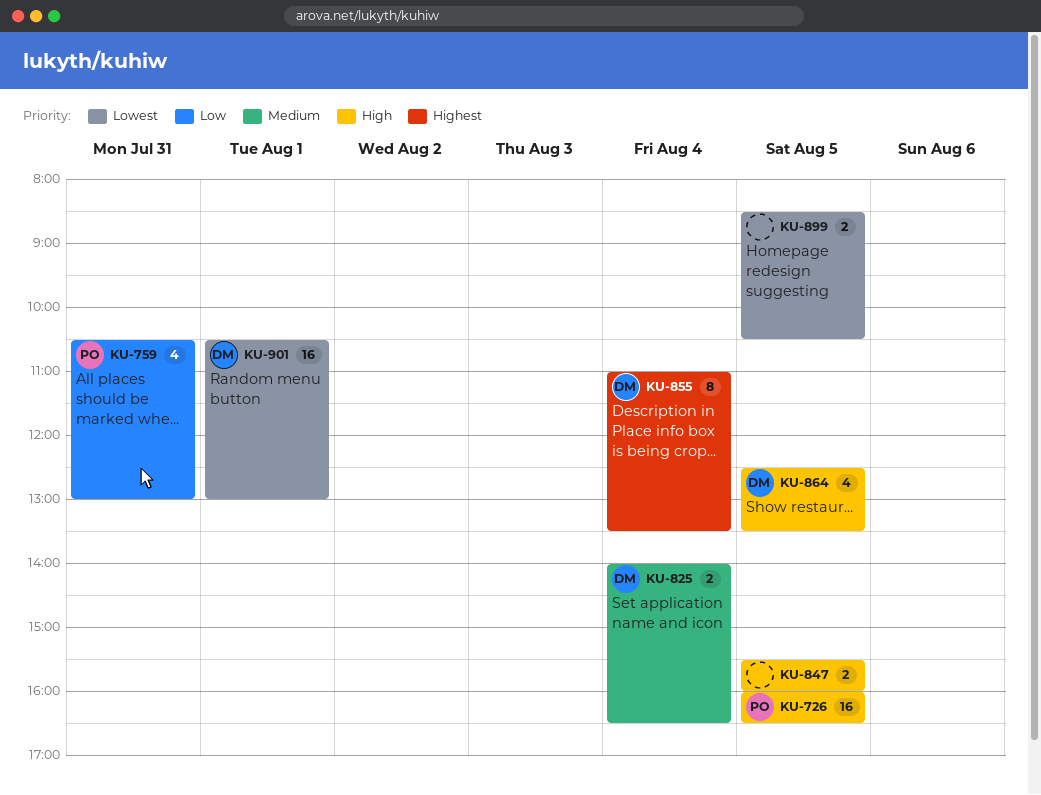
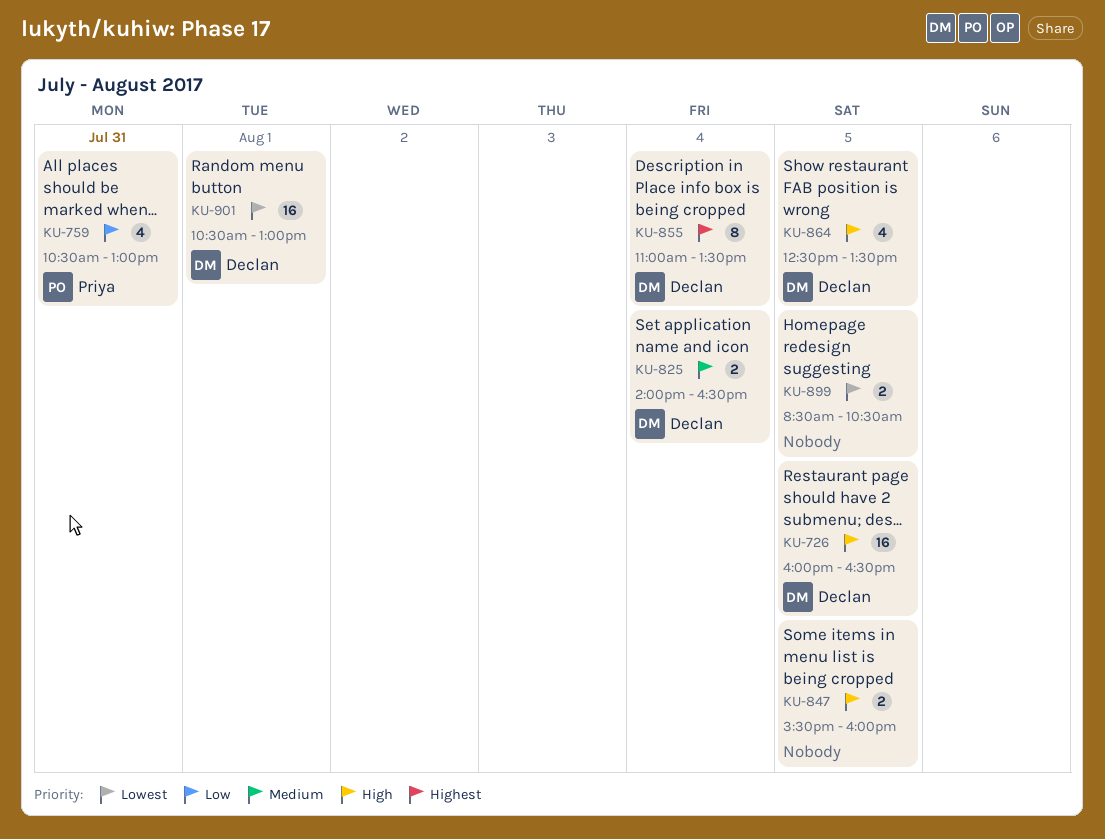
KU-726, owner: Priya -> Declan

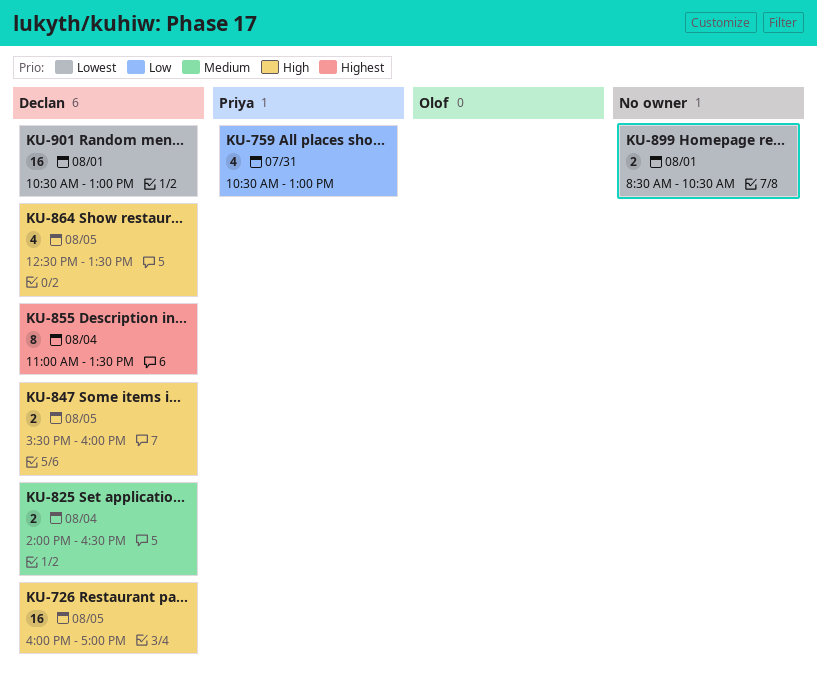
KU-726, ends: 16:30 -> 17:00
KU-847, owner: none -> Declan
KU-899, day: Aug 5 -> Aug 1

